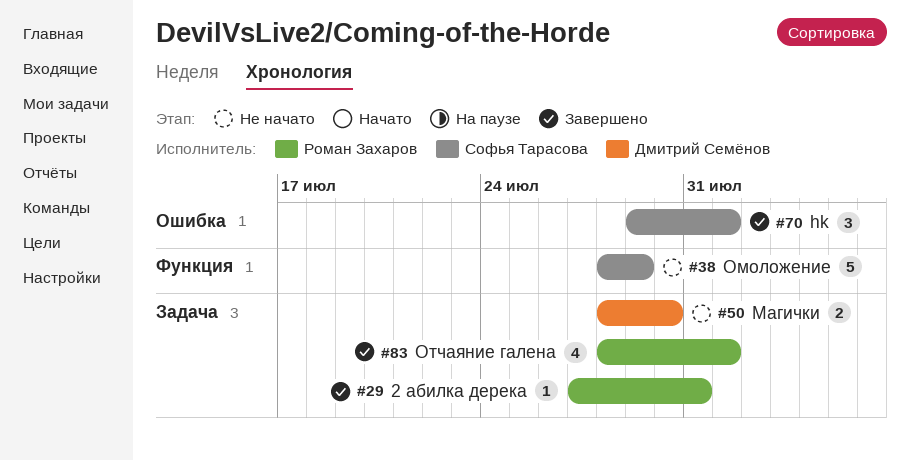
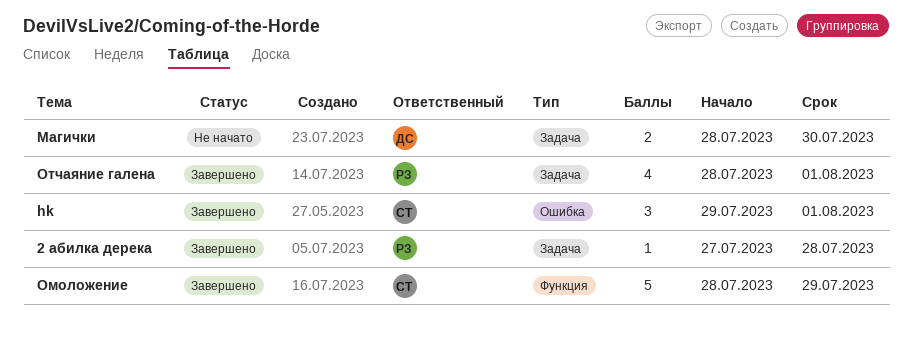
2 абилка дерека, due: Jul 31 -> Jul 28
Омоложение, status: Не начато -> Завершено

